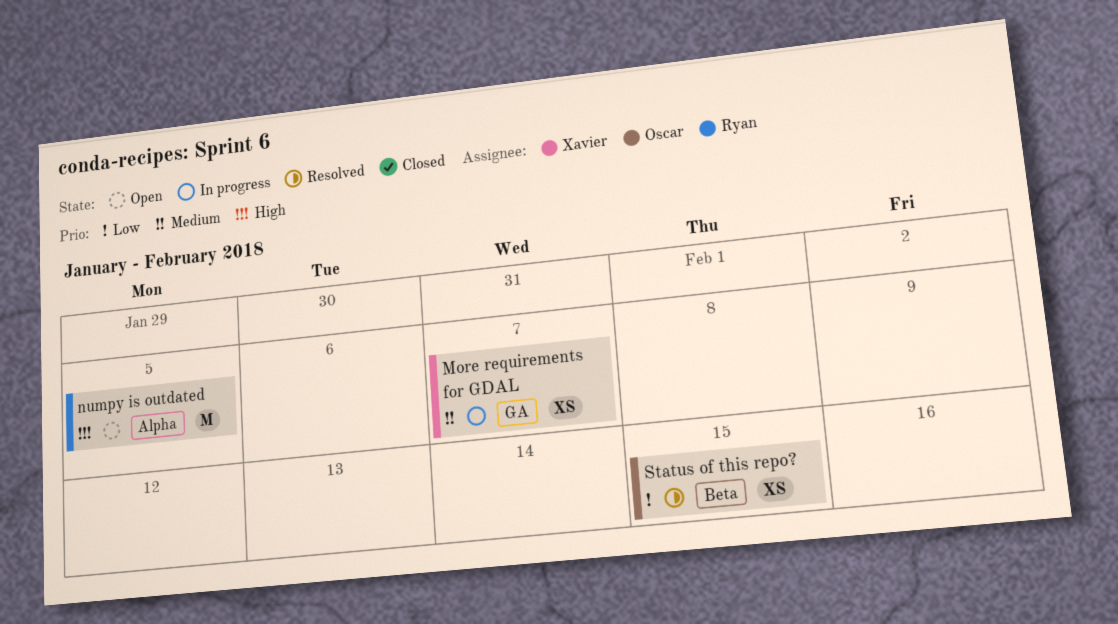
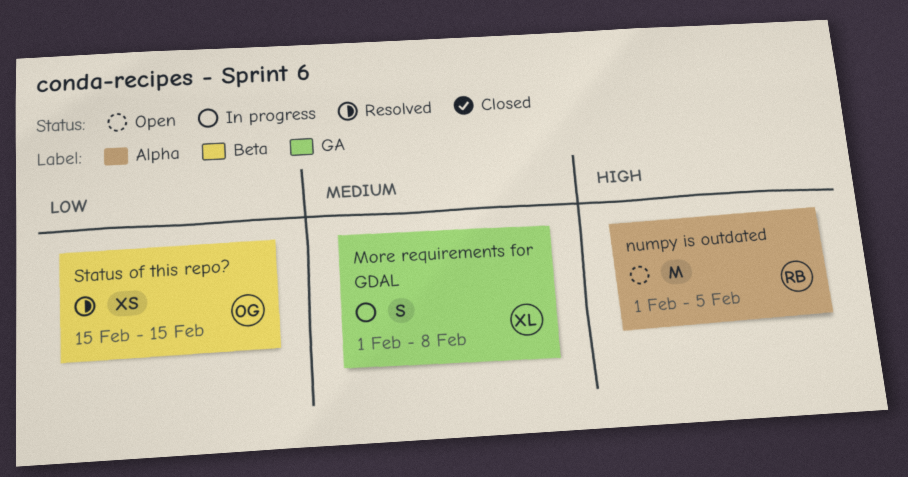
More requirements for GDAL, estimate: XS -> S
More requirements for GDAL, due: Feb 7 -> Feb 8

